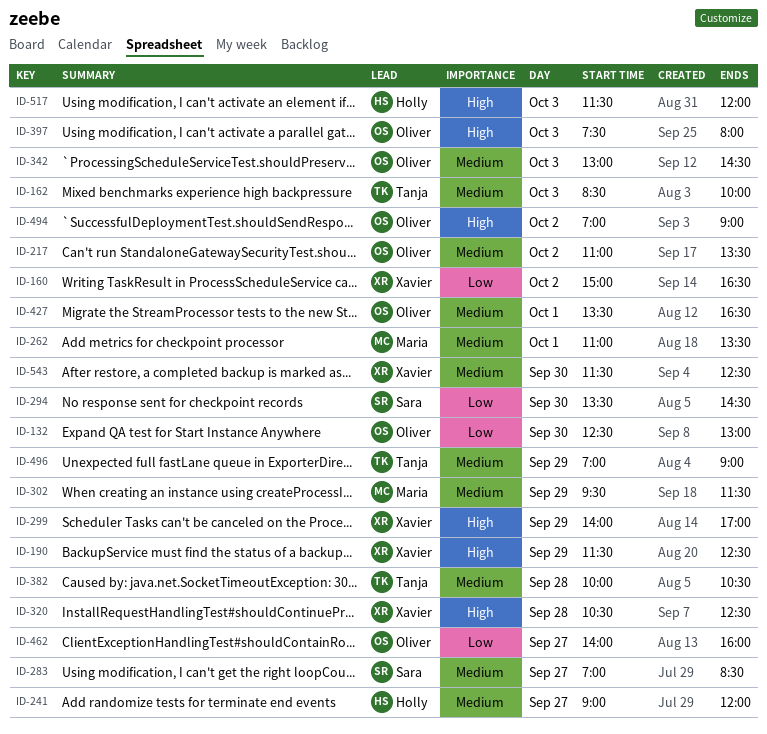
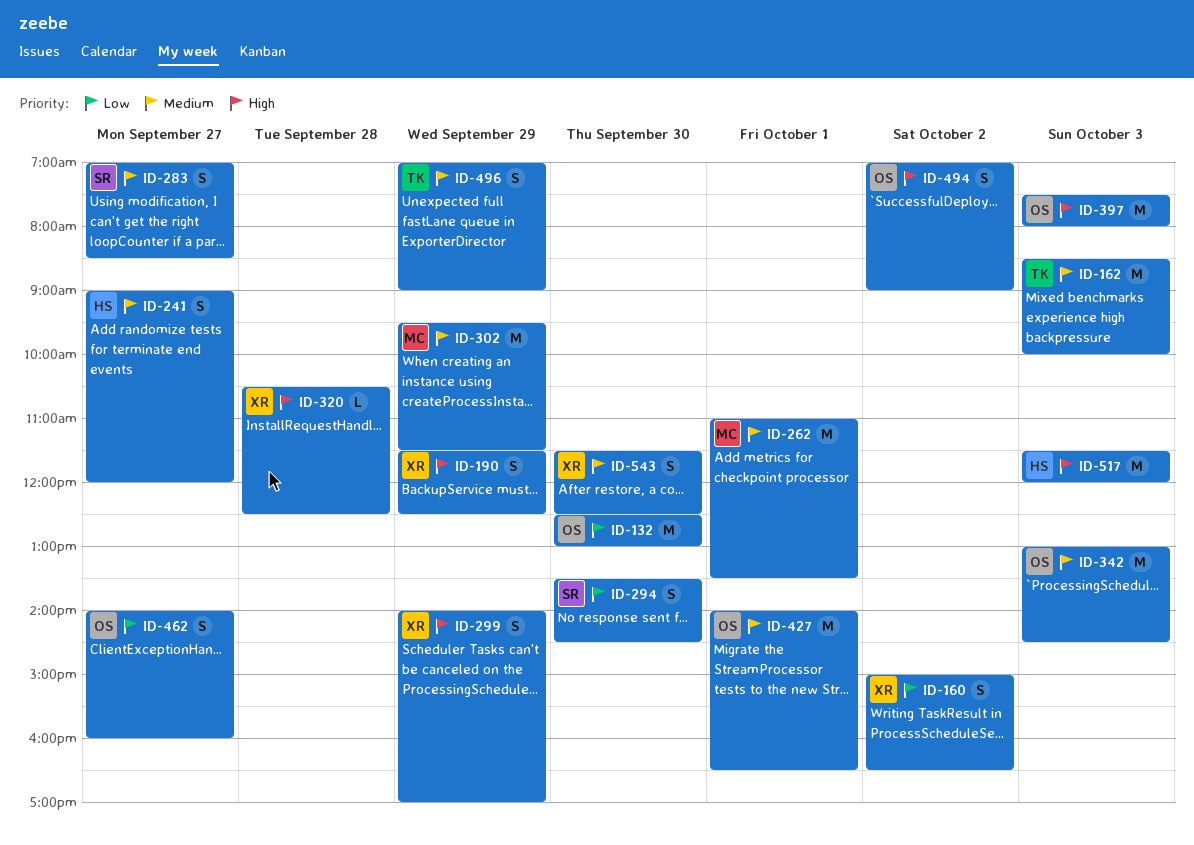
ID-217: present -> none
ID-382: present -> none
ID-427, begins: 13:30 -> 14:00

